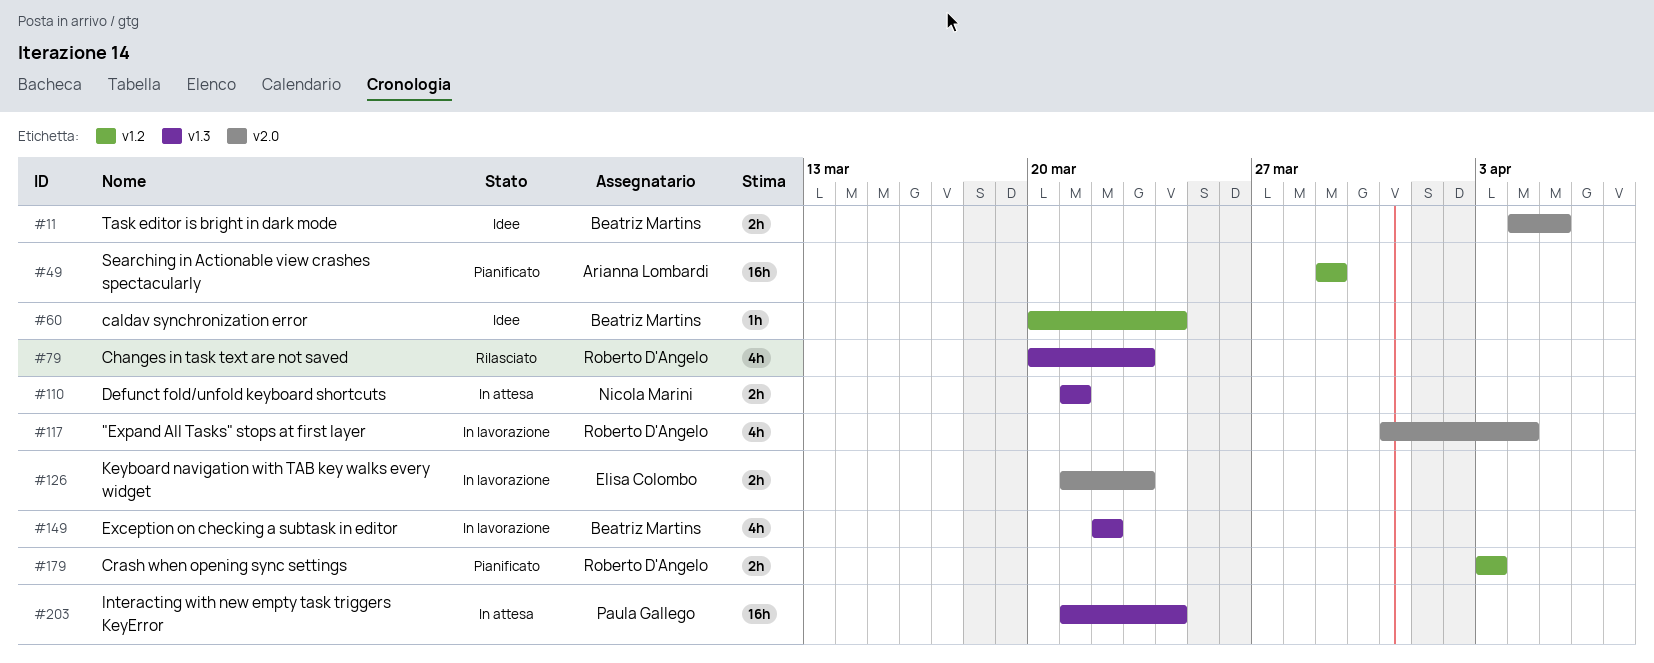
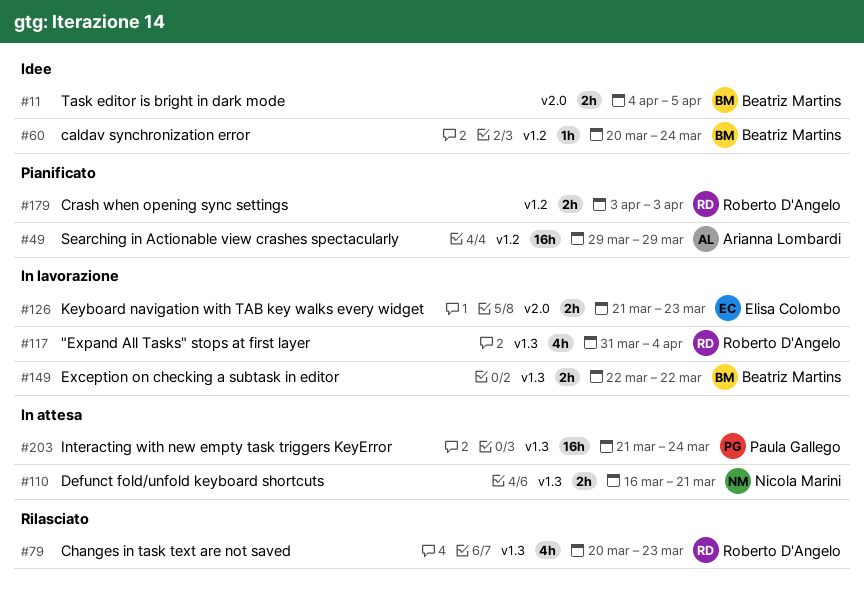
#110, start: Mar 21 -> Mar 16
#117, label: v2.0 -> v1.3
#149, estimate: 4h -> 2h

